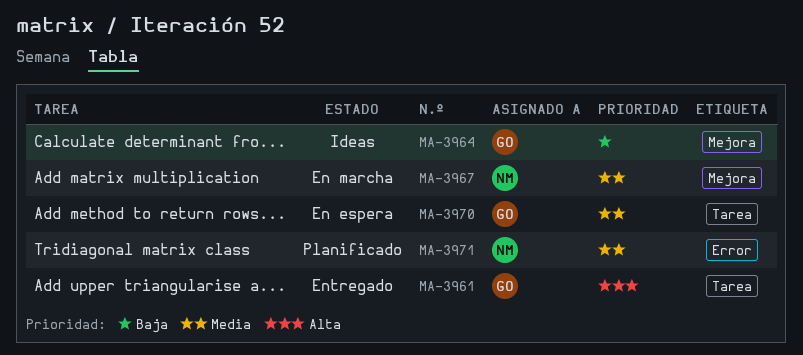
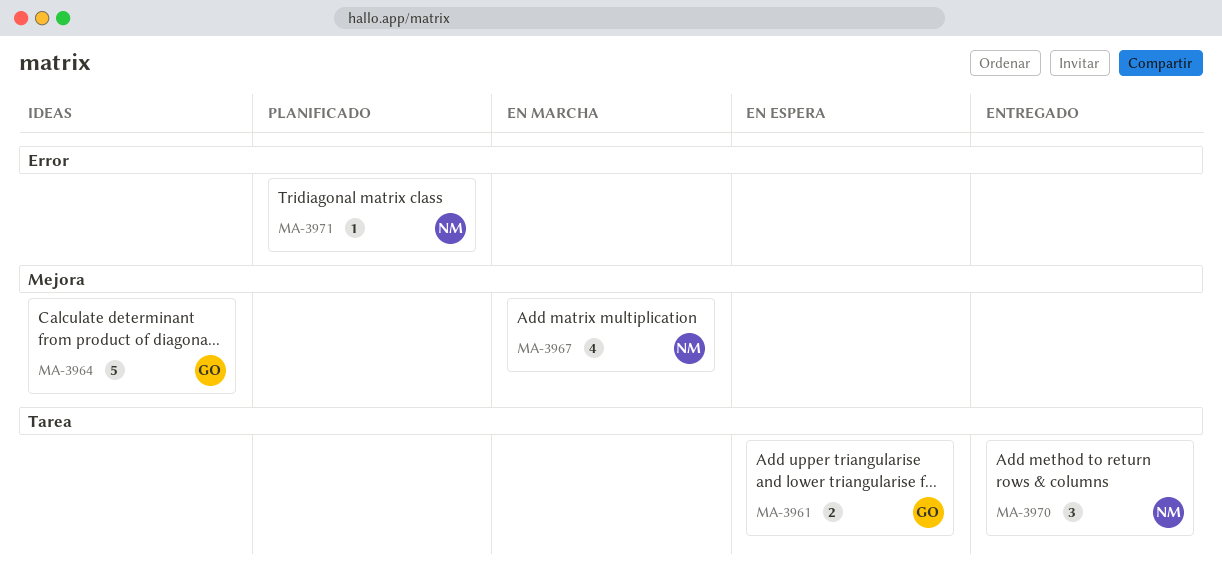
MA-3961, status: Entregado -> En espera
MA-3970, status: En espera -> Entregado
MA-3970, owner: GO -> NM

